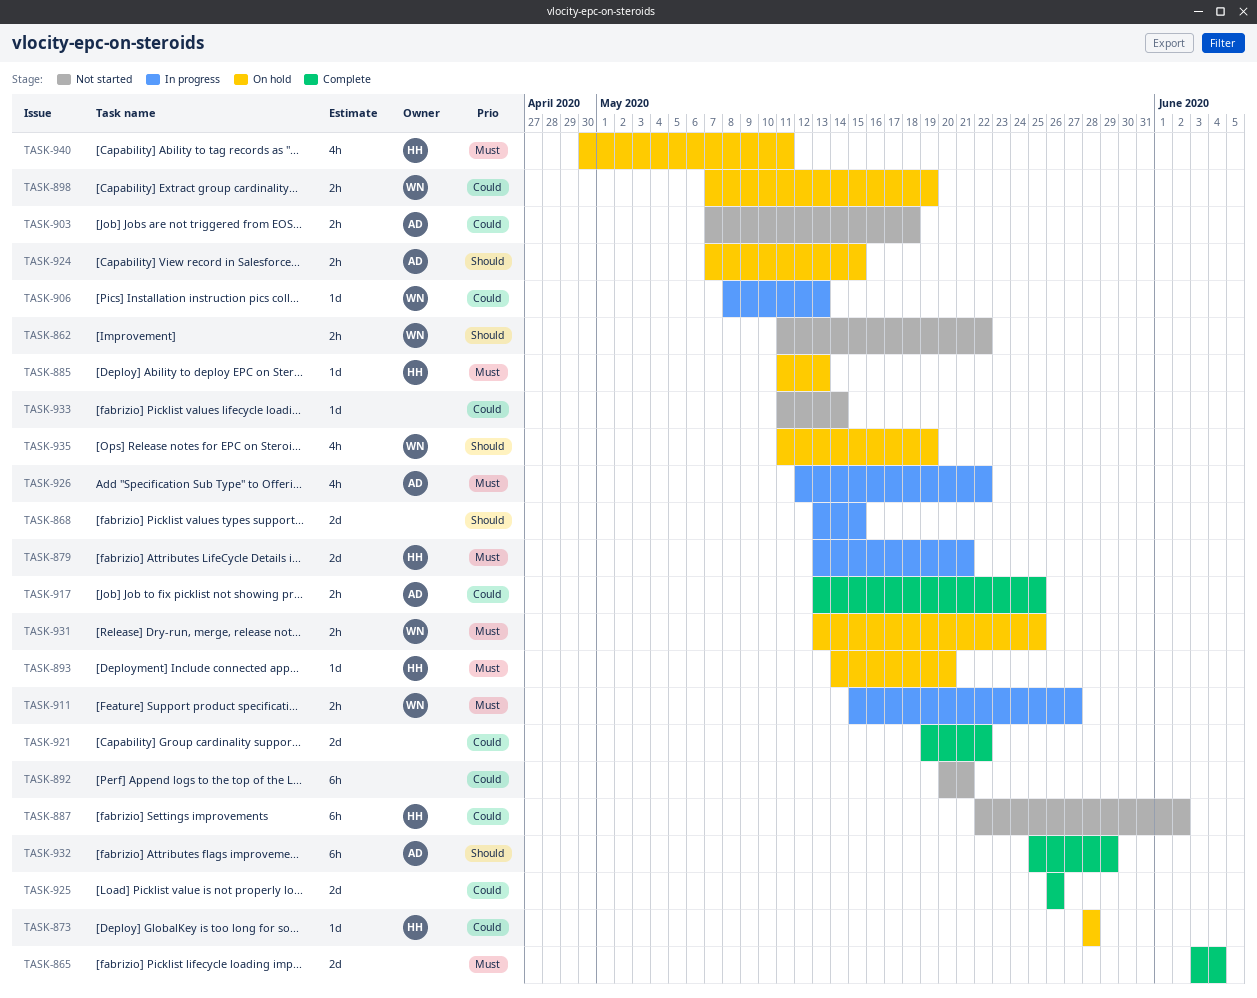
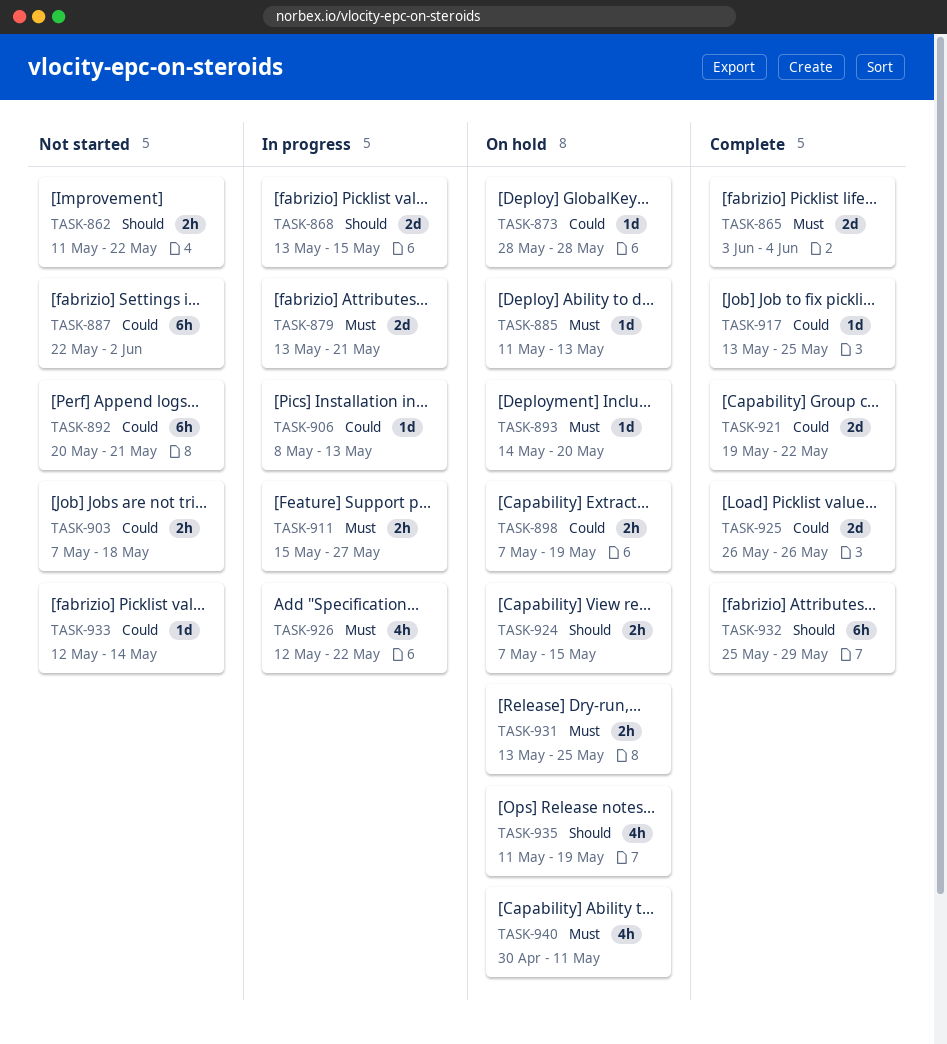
TASK-917, estimate: 2h -> 1d
TASK-933, start: May 11 -> May 12

